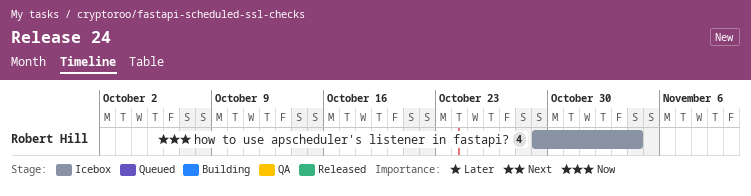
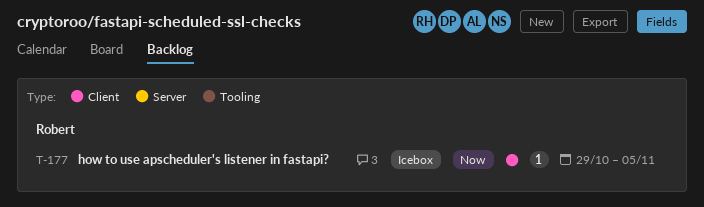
how to use apscheduler's listener in fastapi?, estimate: 4 -> 1
how to use apscheduler's listener in fastapi?, due: Nov 4 -> Nov 5

